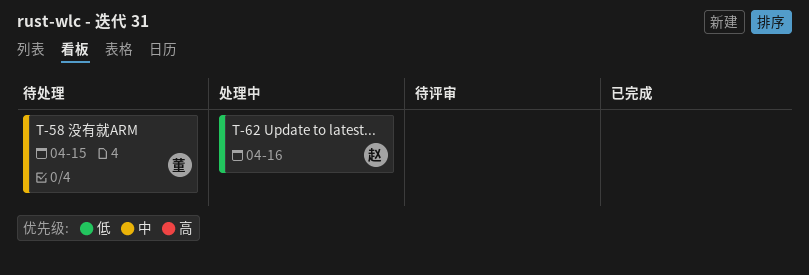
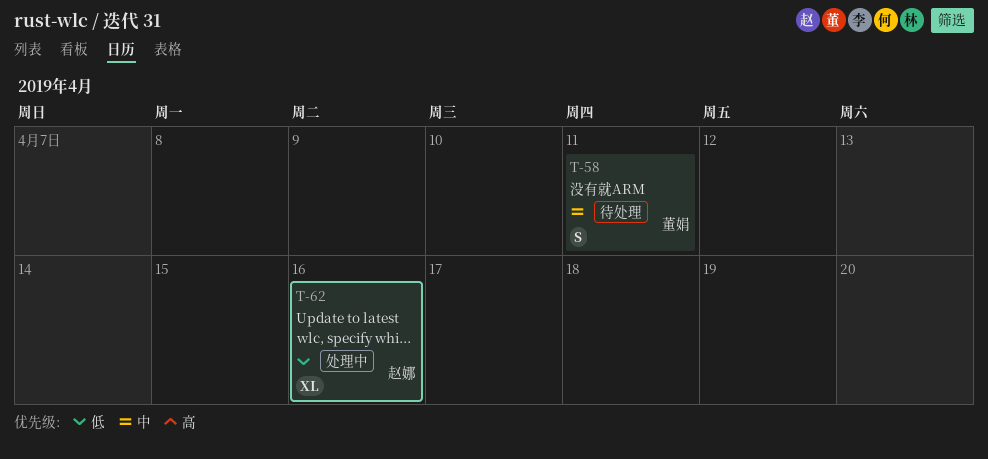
T-58, due: Apr 15 -> Apr 11

